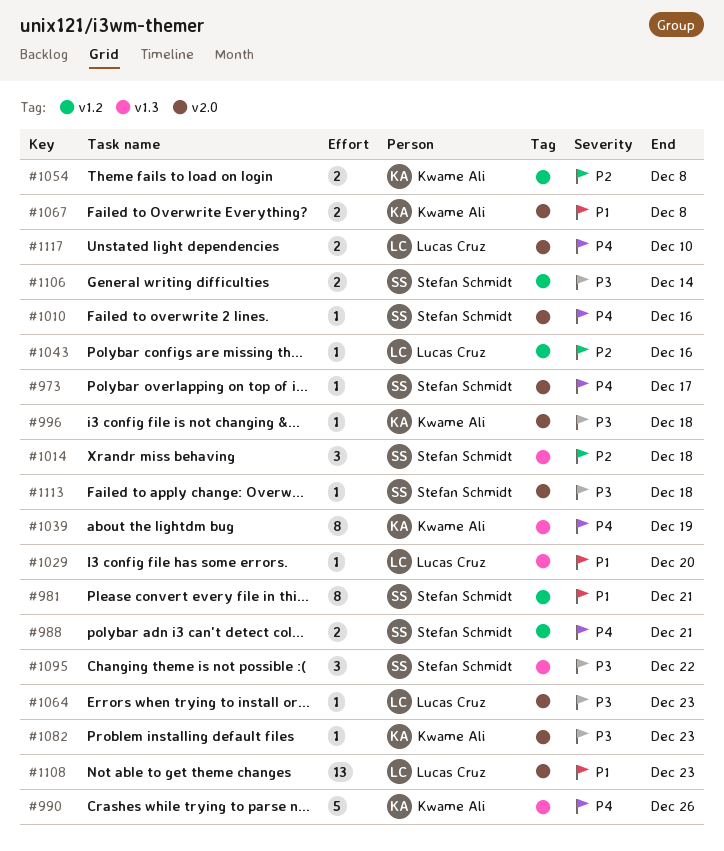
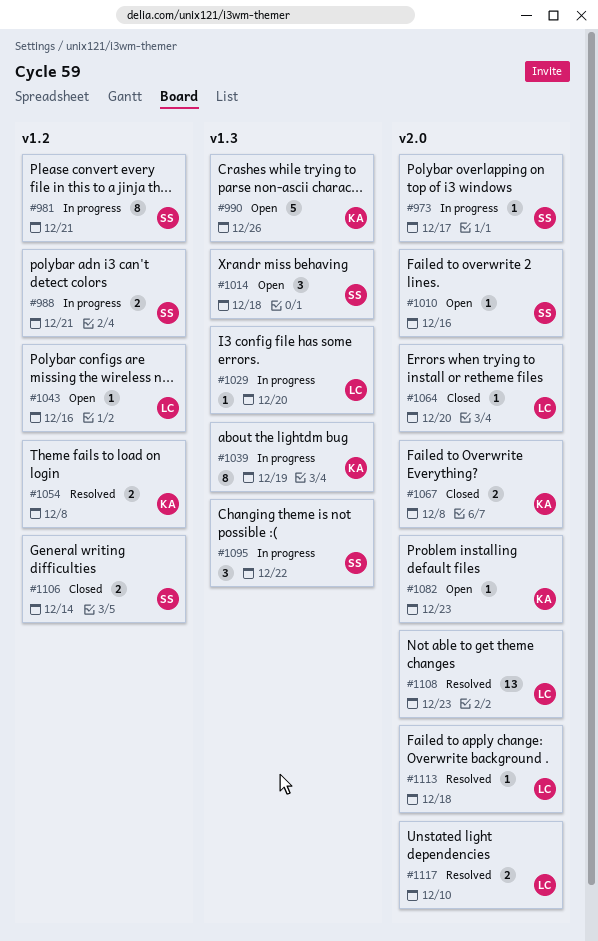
#996: present -> none
#1064, due: Dec 23 -> Dec 20
#1113, owner: Stefan Schmidt -> Lucas Cruz

